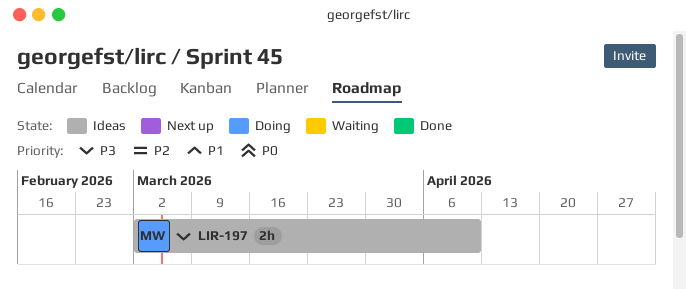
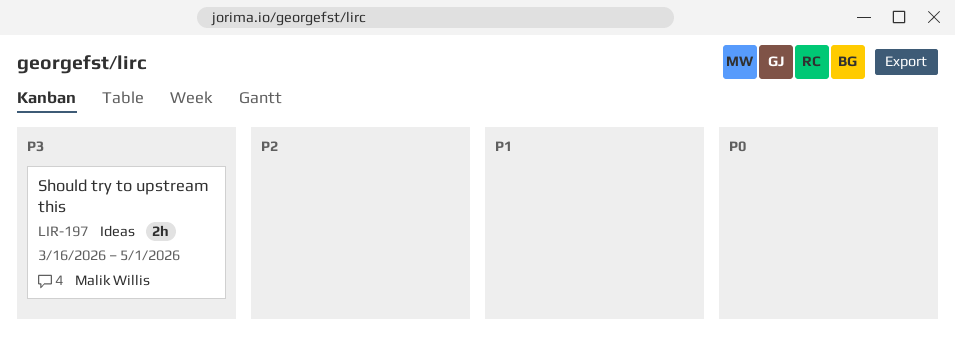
LIR-197, start: Mar 2 -> Mar 16
LIR-197, due: Apr 10 -> May 1

